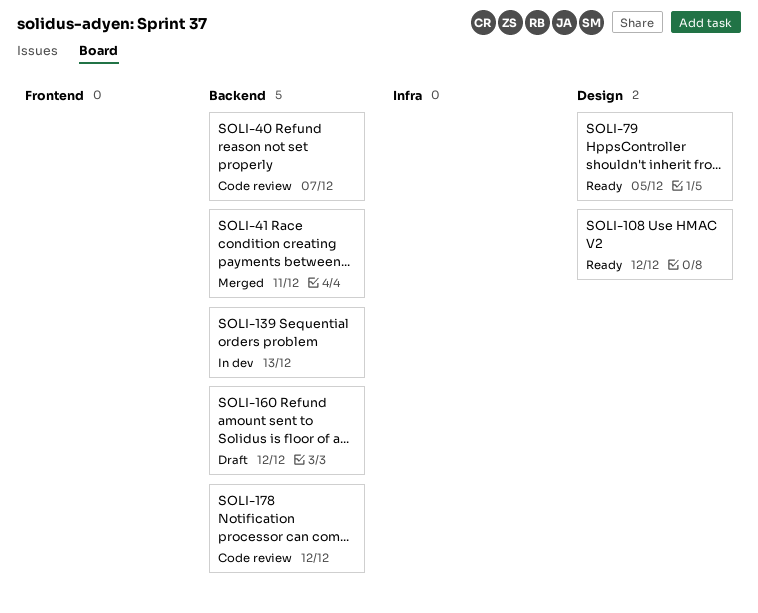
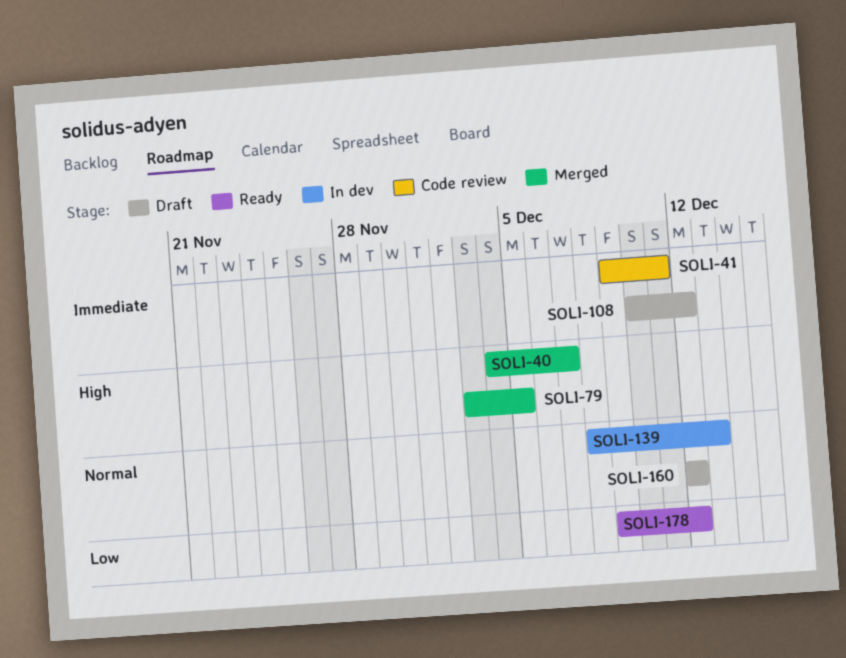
SOLI-40, status: Code review -> Merged
SOLI-41, status: Merged -> Code review
SOLI-79, status: Ready -> Merged
SOLI-108, status: Ready -> Draft
SOLI-178, status: Code review -> Ready

